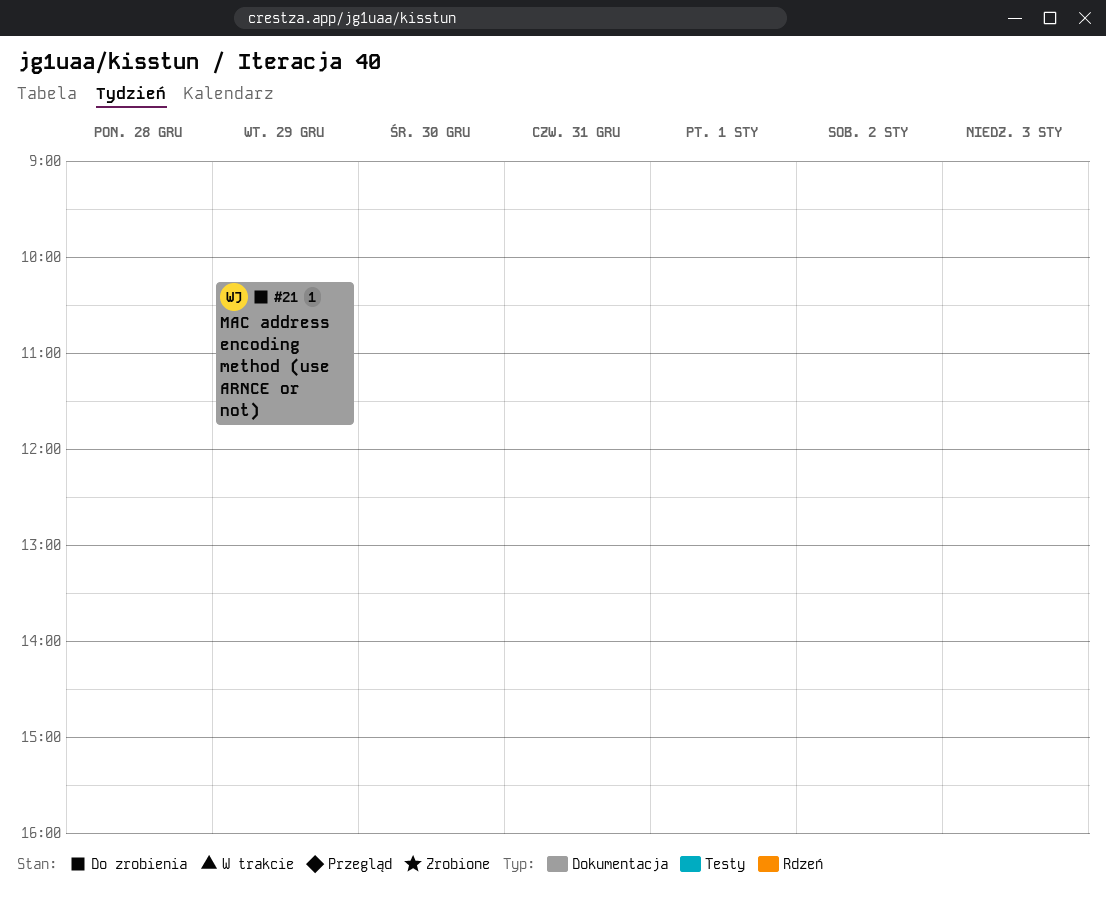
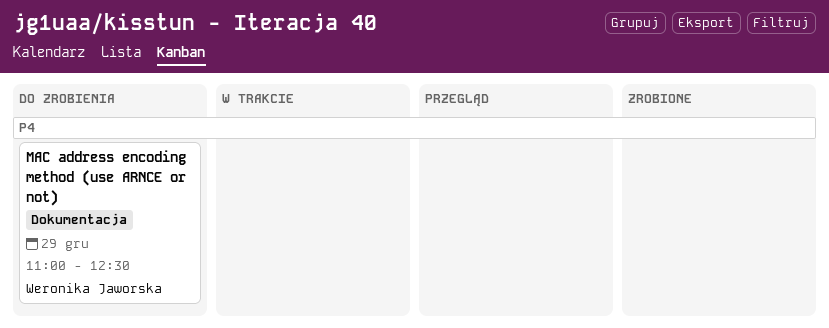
MAC address encoding method (use ARNCE or not), begins: 10:15 -> 11:00
MAC address encoding method (use ARNCE or not), ends: 11:45 -> 12:30

